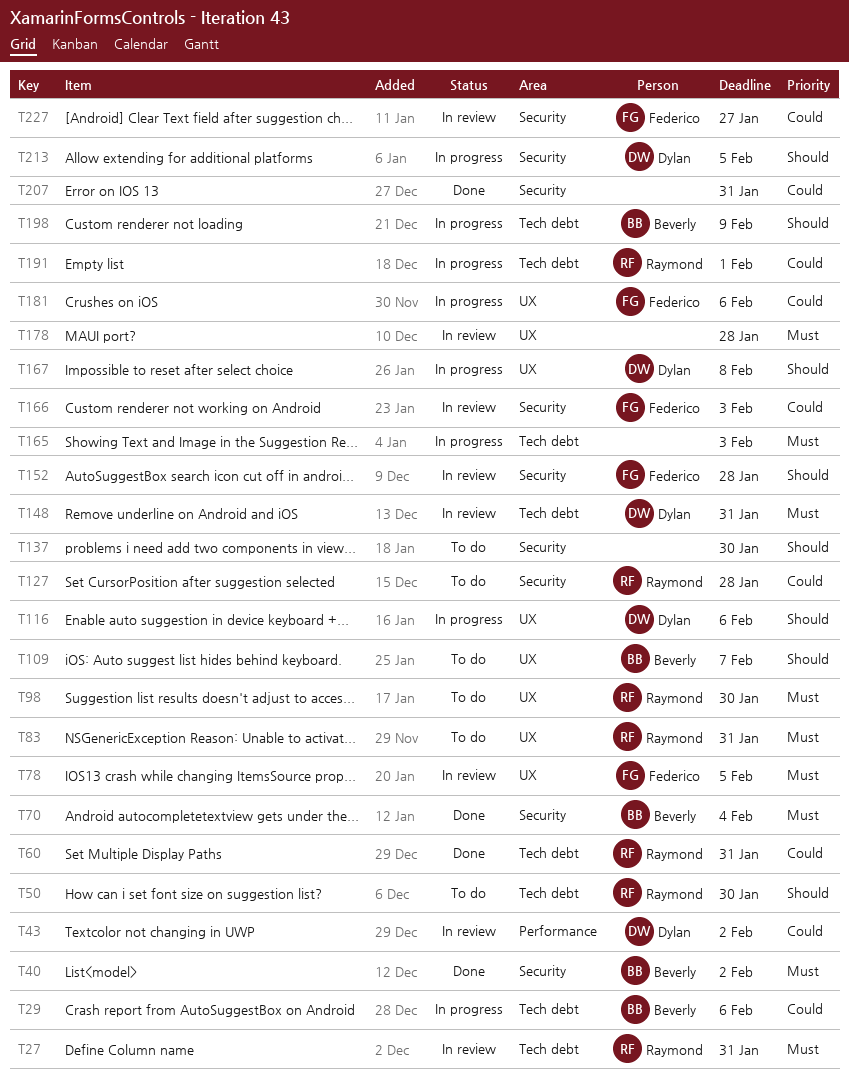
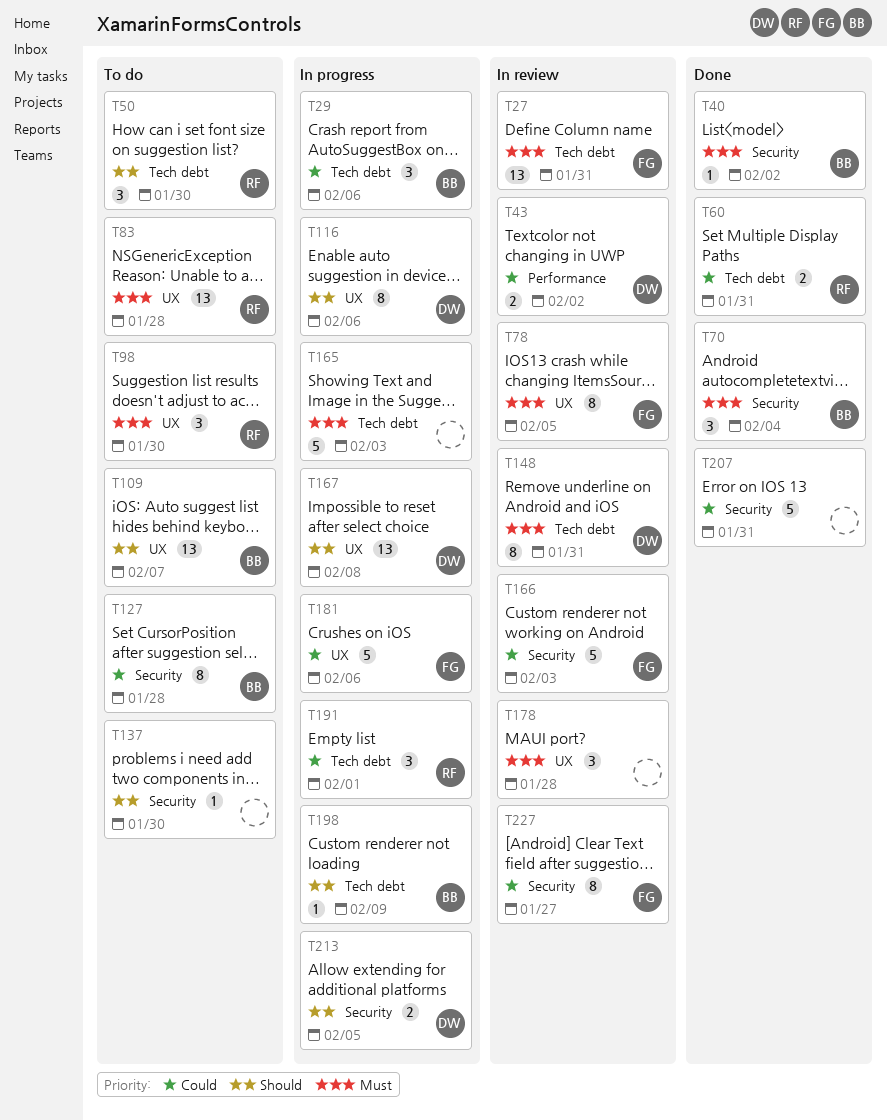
T27, owner: Raymond -> Federico
T83, due: Jan 31 -> Jan 28
T127, owner: Raymond -> Beverly
T152: present -> none

